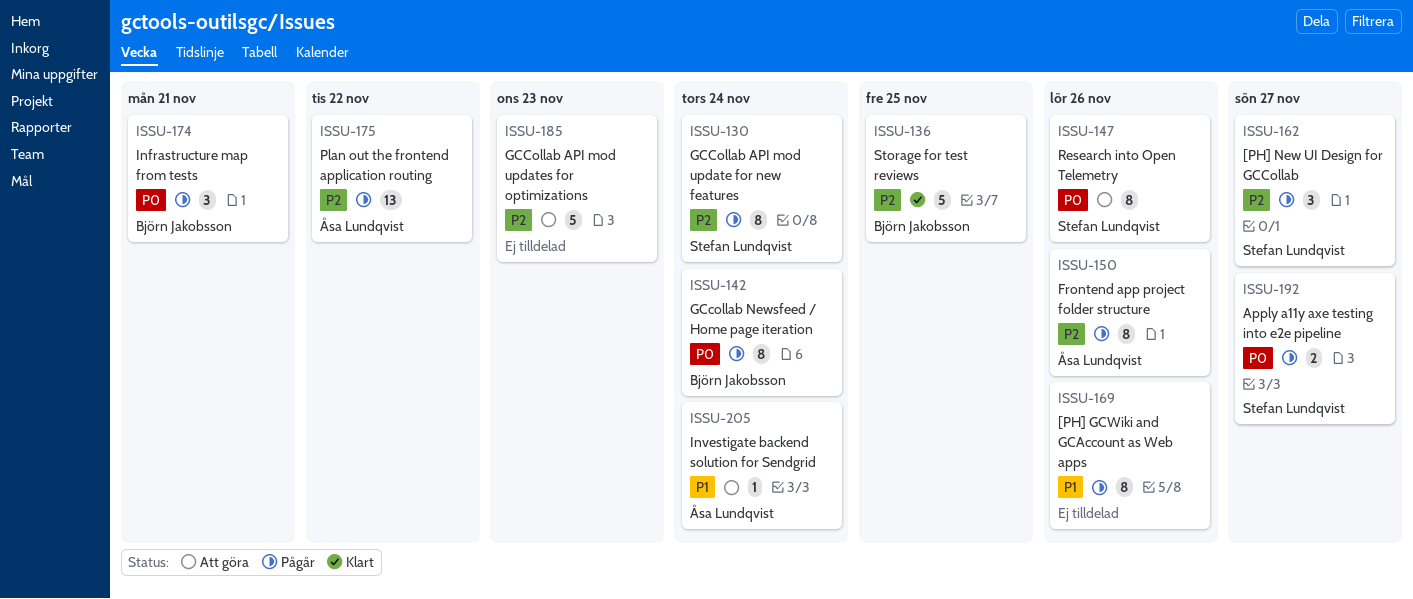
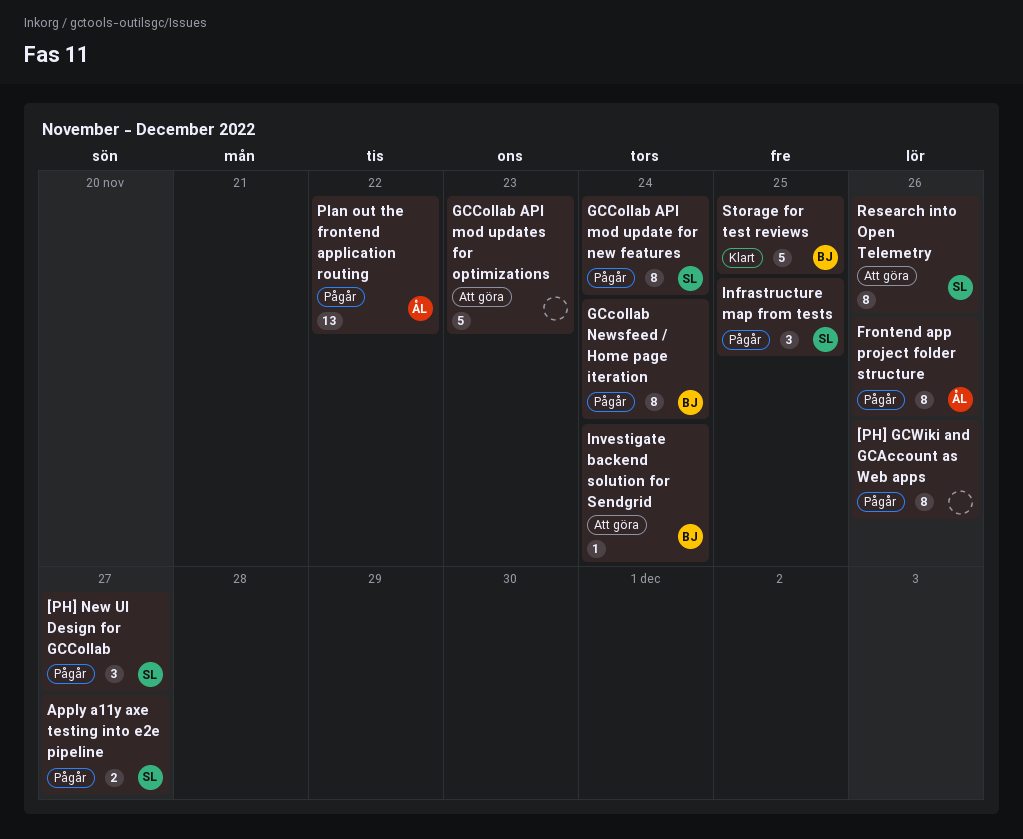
Infrastructure map from tests, owner: Björn Jakobsson -> Stefan Lundqvist
Infrastructure map from tests, due: Nov 21 -> Nov 25
Investigate backend solution for Sendgrid, owner: Åsa Lundqvist -> Björn Jakobsson

